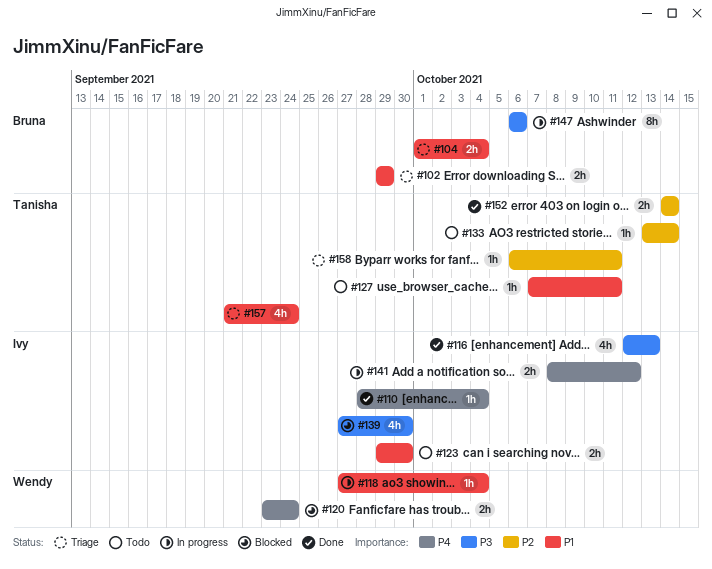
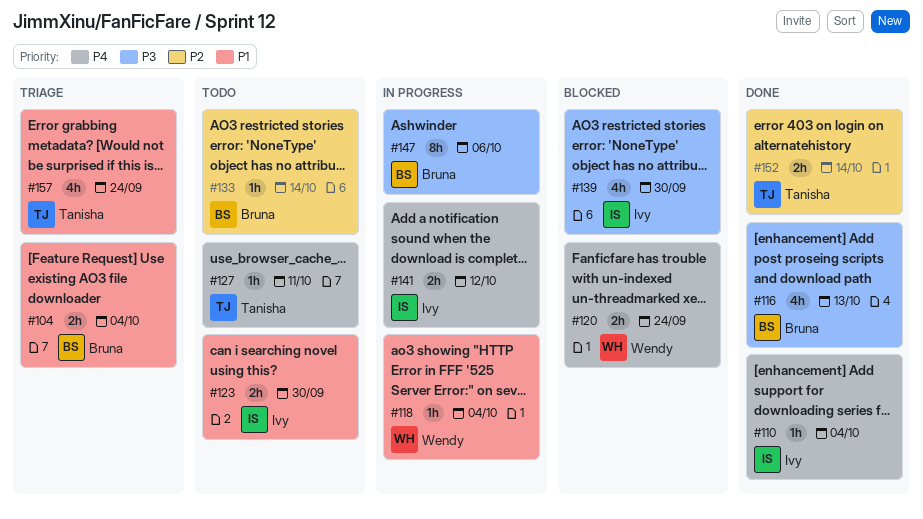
#102: present -> none
#116, owner: Ivy -> Bruna
#127, priority: P1 -> P4
#133, owner: Tanisha -> Bruna
#158: present -> none

